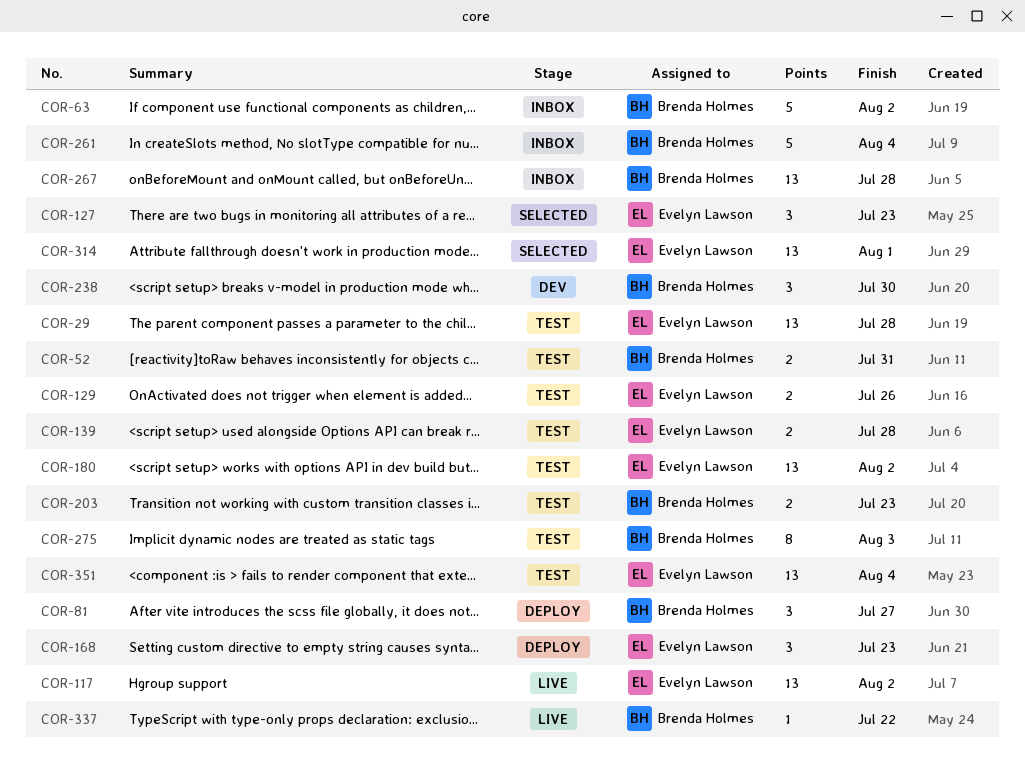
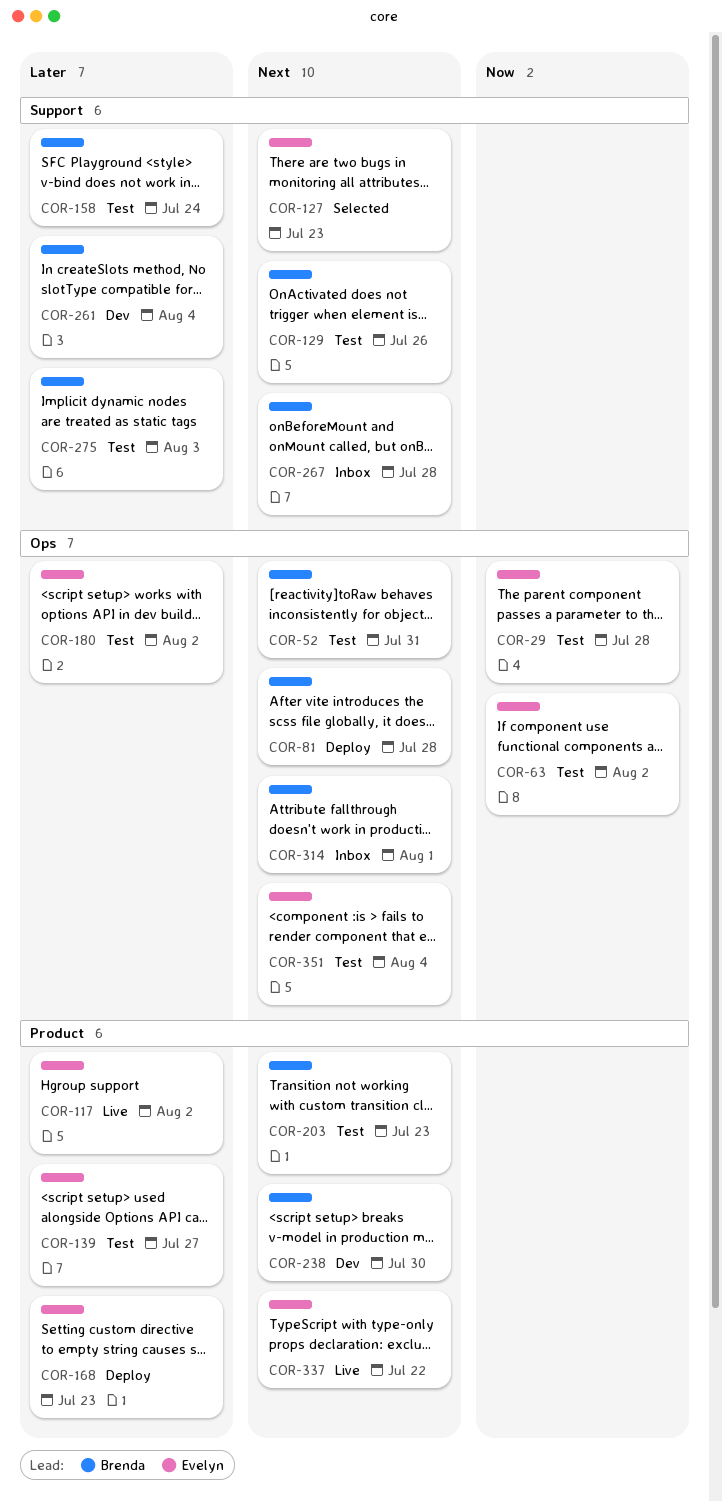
COR-63, status: Inbox -> Test
COR-63, owner: Brenda Holmes -> Evelyn Lawson
COR-81, due: Jul 27 -> Jul 28
COR-129, owner: Evelyn Lawson -> Brenda Holmes
COR-139, due: Jul 28 -> Jul 27
COR-158: none -> present
COR-261, status: Inbox -> Dev
COR-314, status: Selected -> Inbox
COR-314, owner: Evelyn Lawson -> Brenda Holmes
COR-337, owner: Brenda Holmes -> Evelyn Lawson

